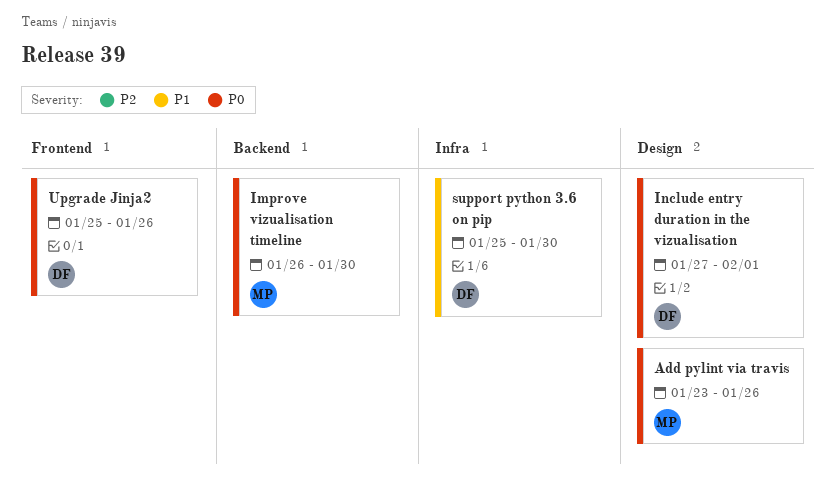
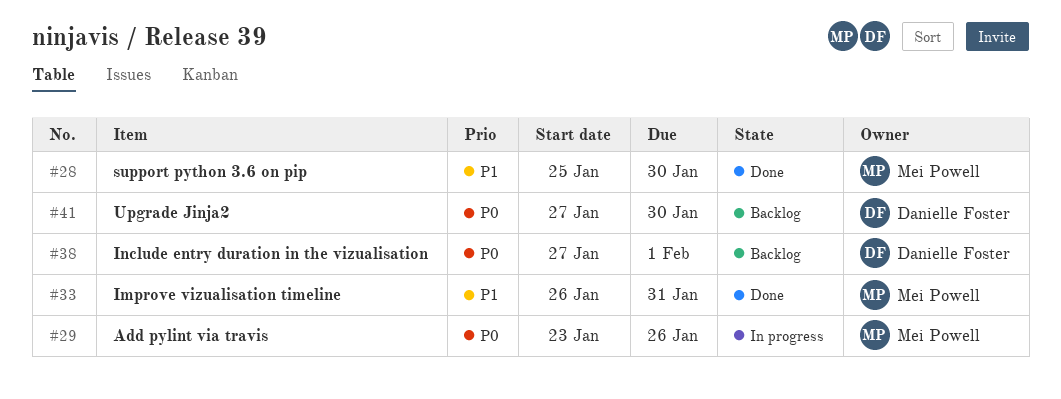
Improve vizualisation timeline, priority: P0 -> P1
Improve vizualisation timeline, due: Jan 30 -> Jan 31
support python 3.6 on pip, owner: Danielle Foster -> Mei Powell
Upgrade Jinja2, start: Jan 25 -> Jan 27
Upgrade Jinja2, due: Jan 26 -> Jan 30

